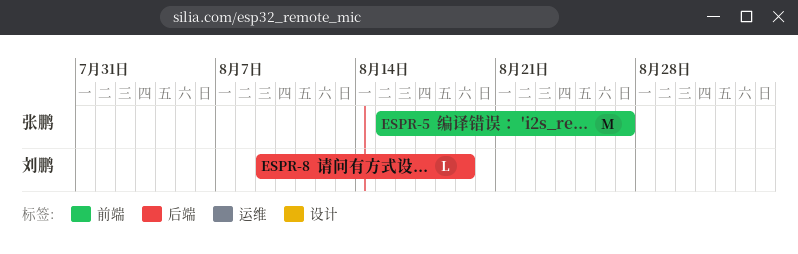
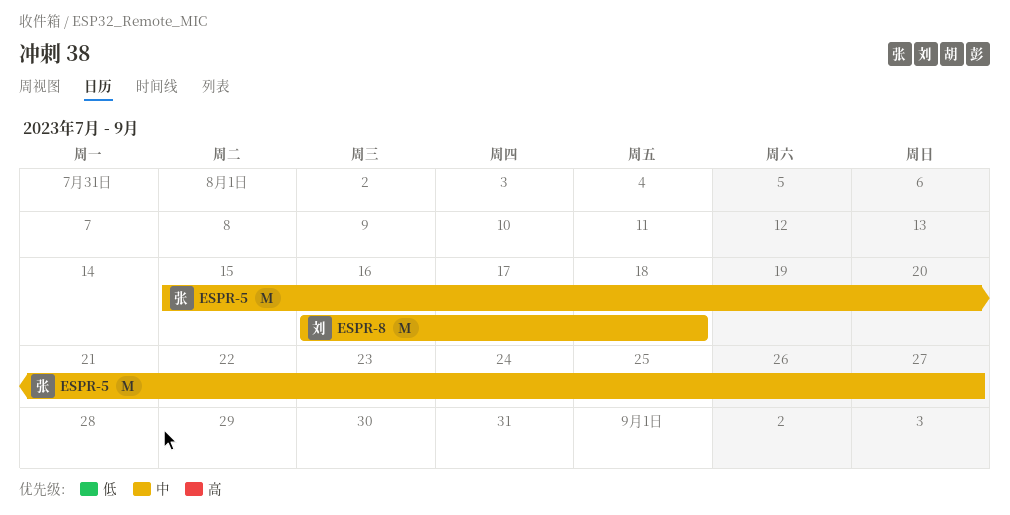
ESPR-8, estimate: L -> M
ESPR-8, start: Aug 9 -> Aug 16
ESPR-8, due: Aug 19 -> Aug 18

